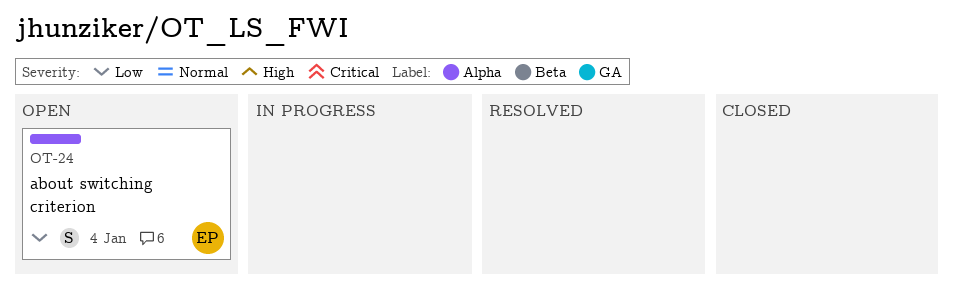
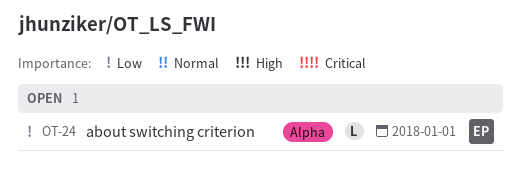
OT-24, estimate: S -> L
OT-24, due: Jan 4 -> Jan 1

